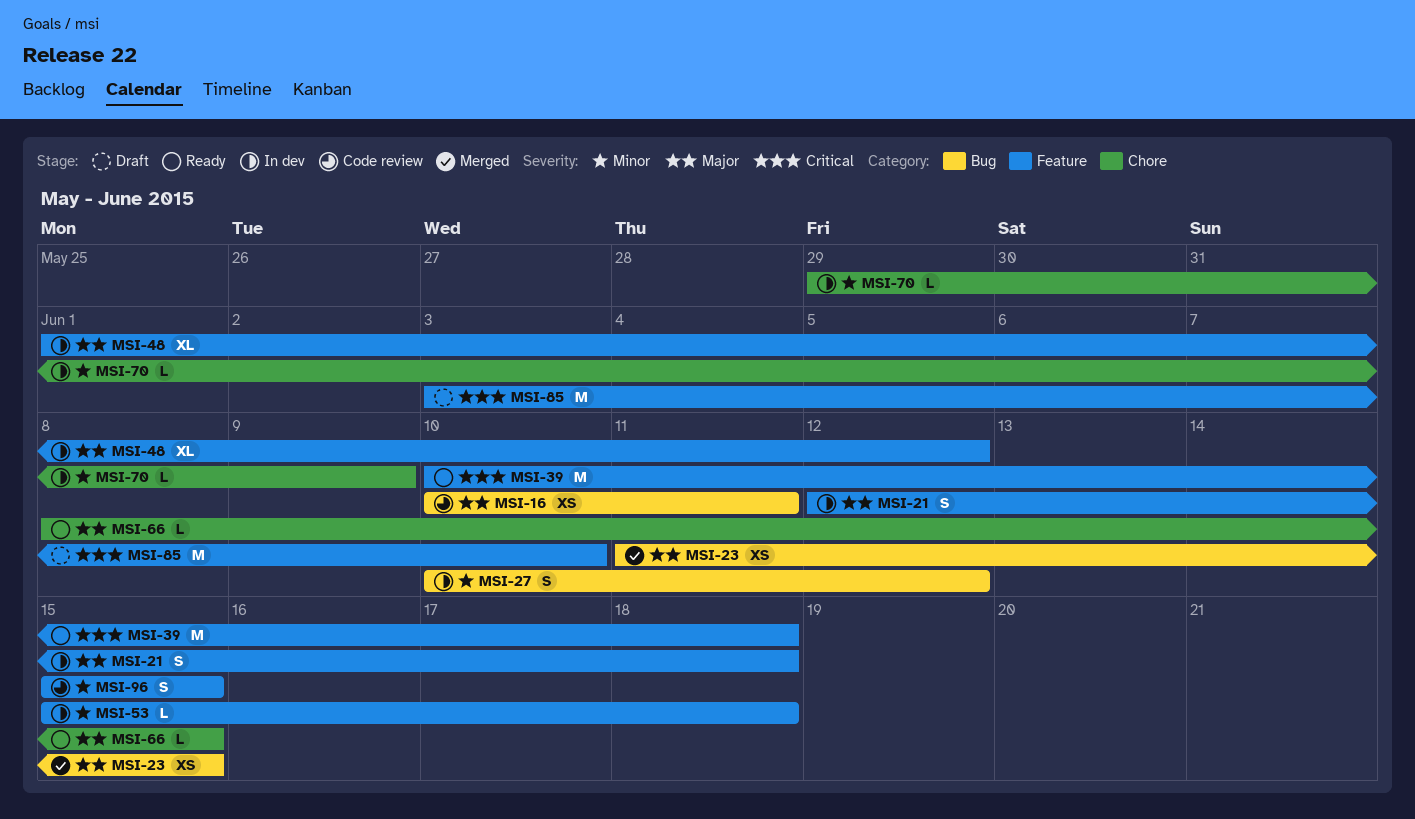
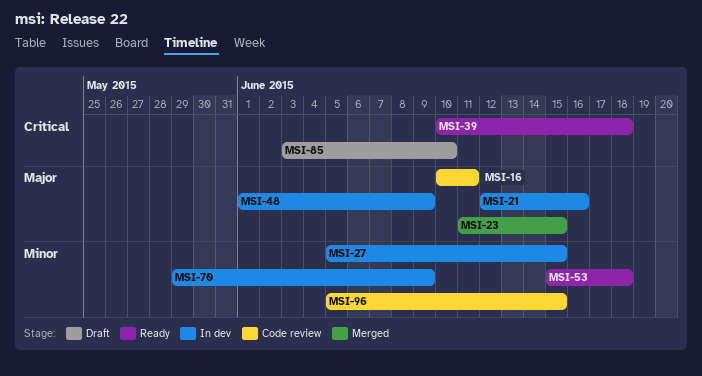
MSI-21, due: Jun 18 -> Jun 16
MSI-27, start: Jun 10 -> Jun 5
MSI-27, due: Jun 12 -> Jun 15
MSI-48, due: Jun 12 -> Jun 9
MSI-53, status: In dev -> Ready
MSI-66: present -> none
MSI-96, start: Jun 15 -> Jun 5

